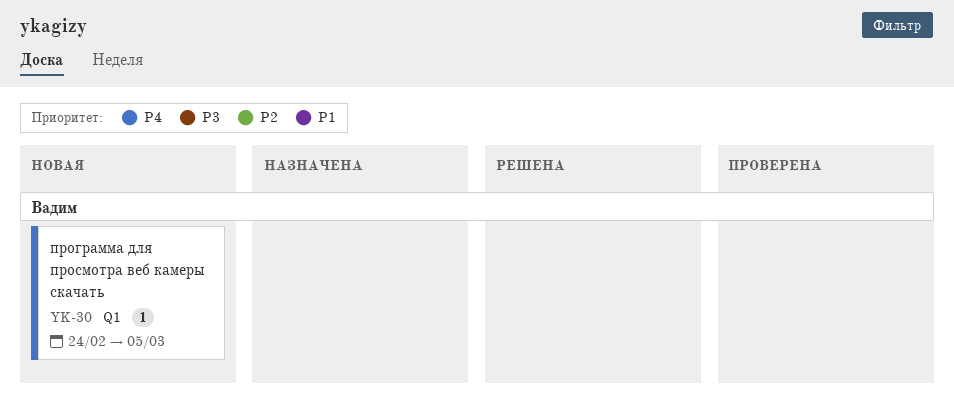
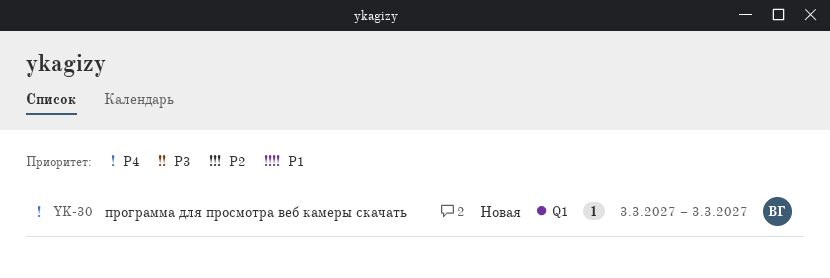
YK-30, start: Feb 24 -> Mar 3
YK-30, due: Mar 5 -> Mar 3

